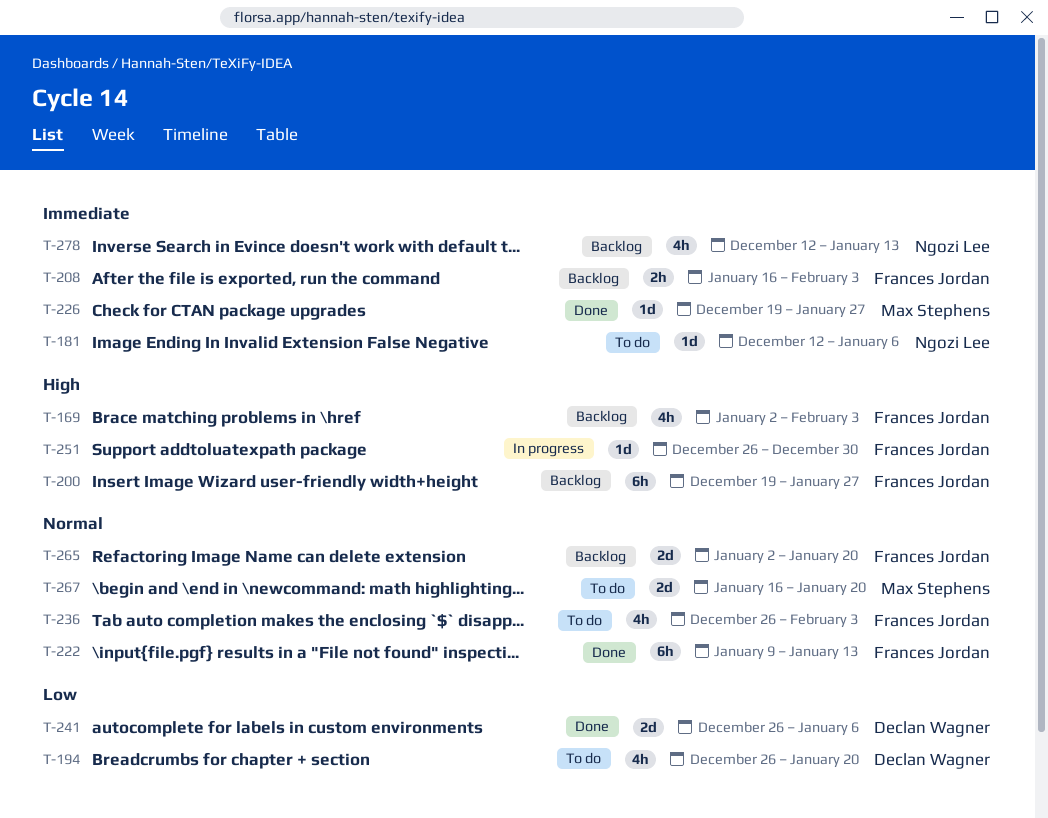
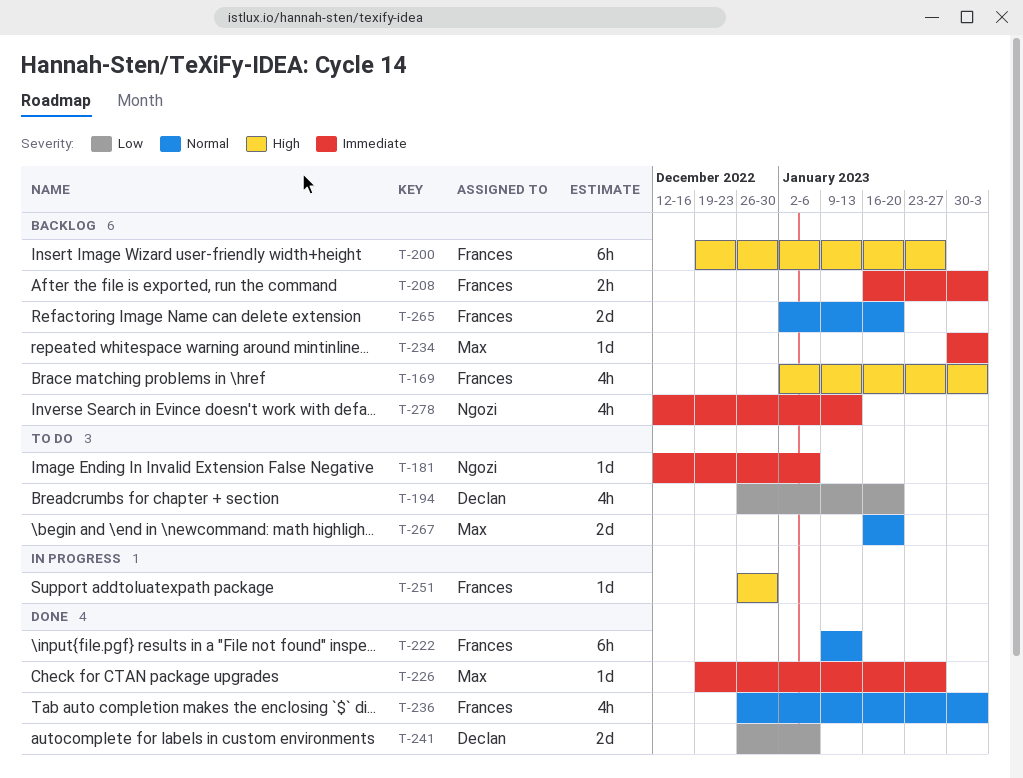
T-234: none -> present
T-236, status: To do -> Done

